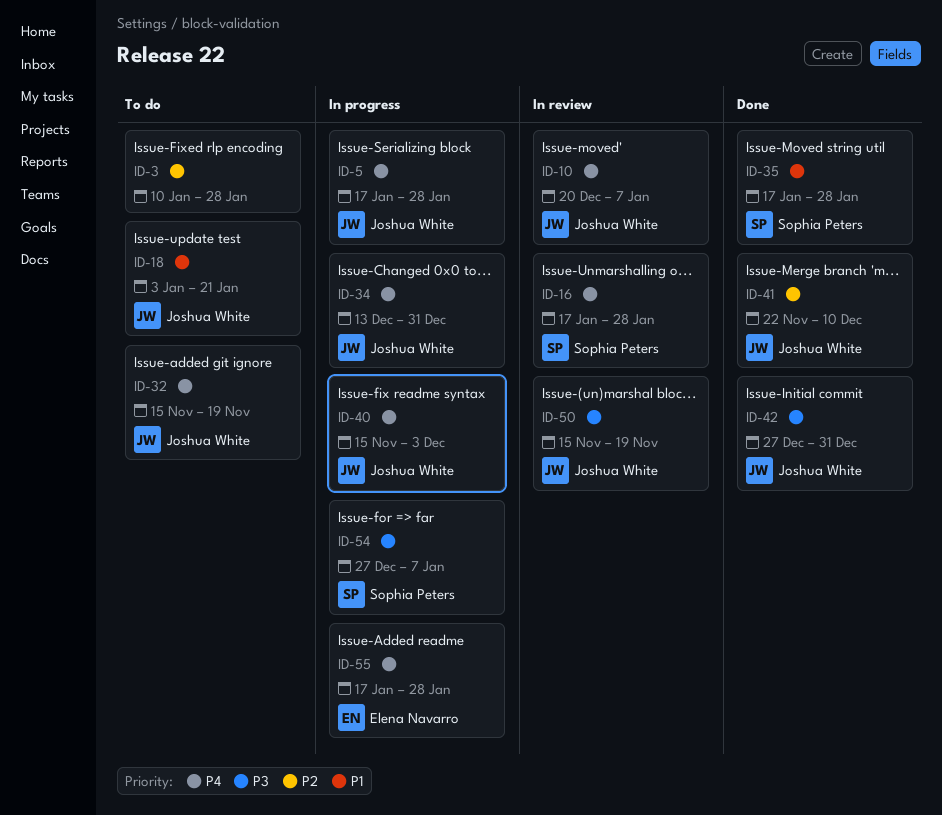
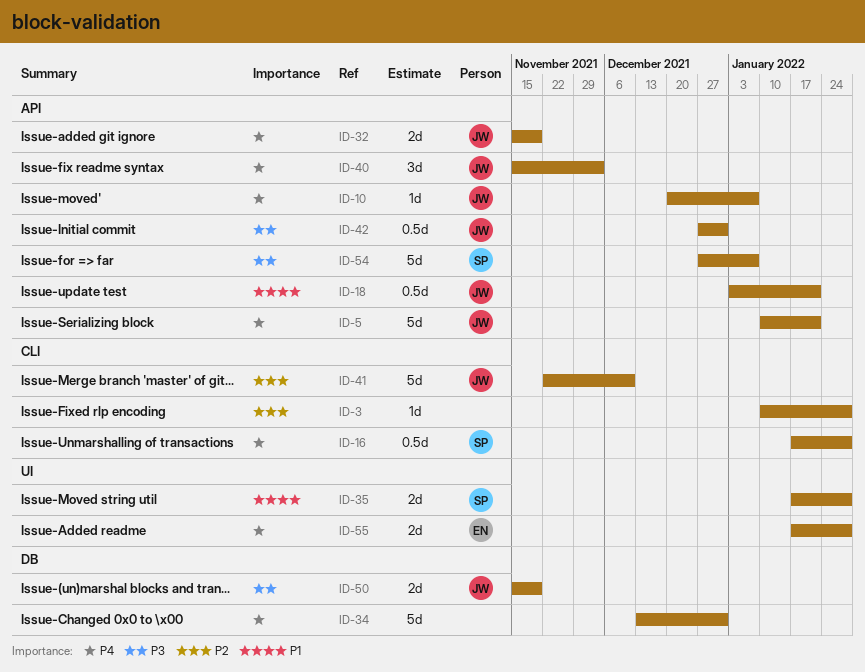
ID-5, start: Jan 17 -> Jan 10
ID-5, due: Jan 28 -> Jan 21
ID-34, owner: Joshua White -> none

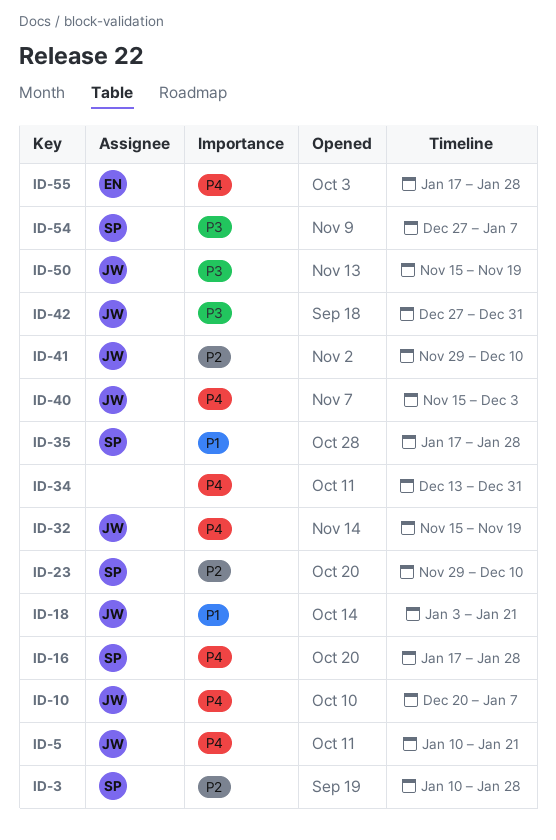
ID-3, owner: none -> SP
ID-23: none -> present
ID-41, start: Nov 22 -> Nov 29

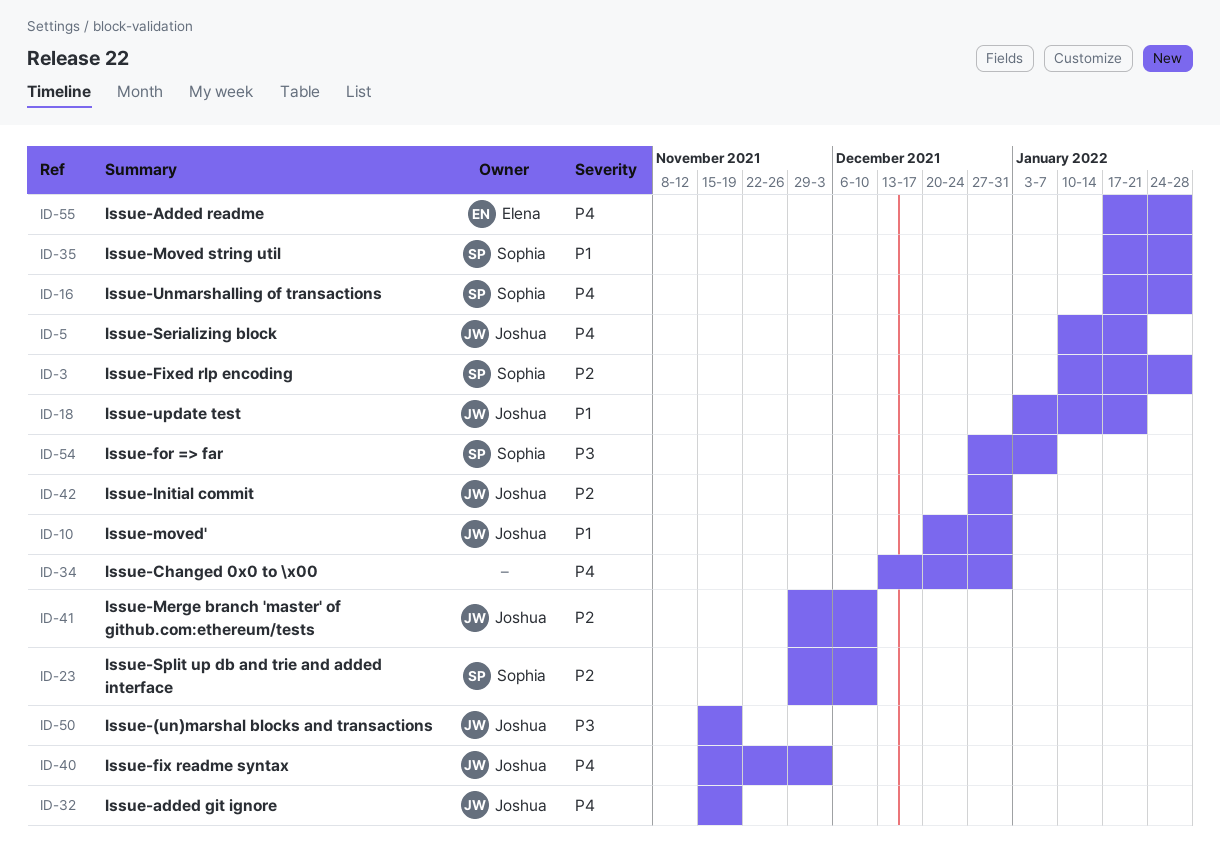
ID-10, priority: P4 -> P1
ID-10, due: Jan 7 -> Dec 31
ID-42, priority: P3 -> P2

